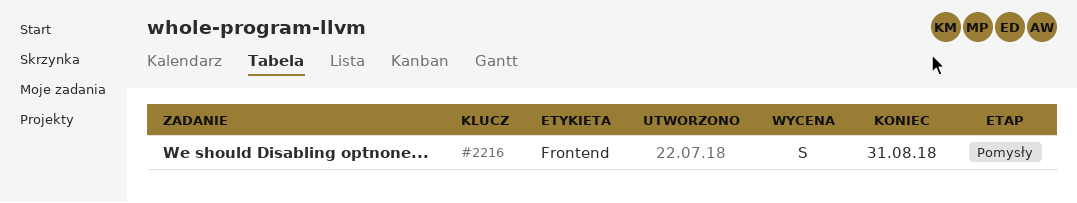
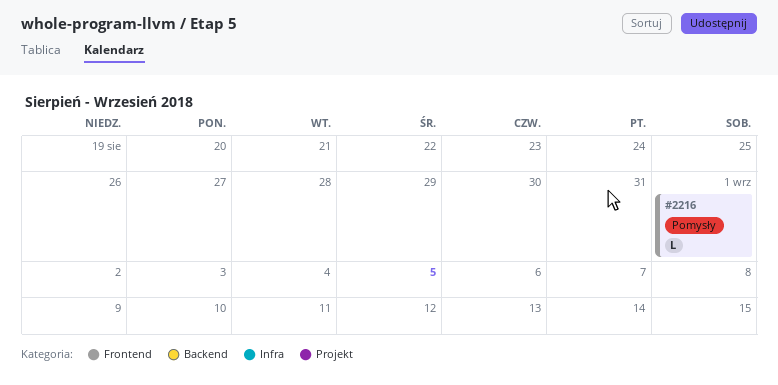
#2216, estimate: S -> L
#2216, due: Aug 31 -> Sep 1

